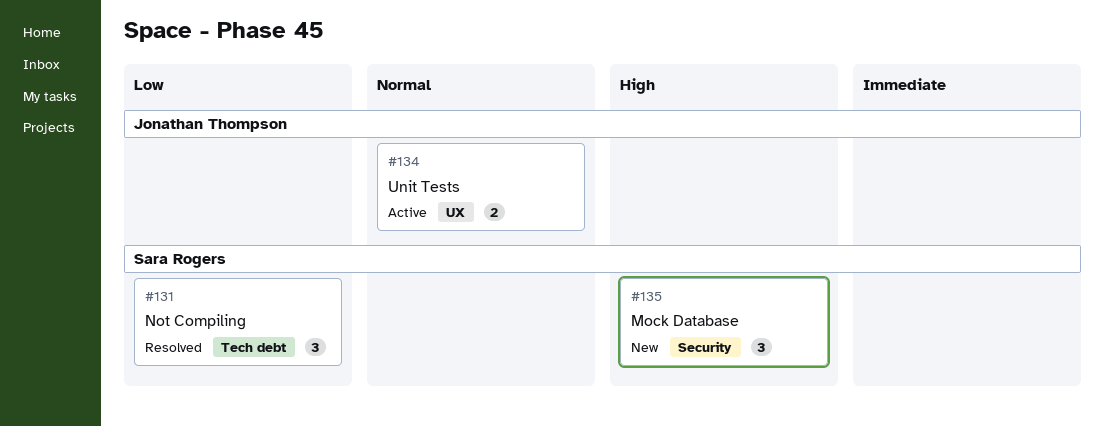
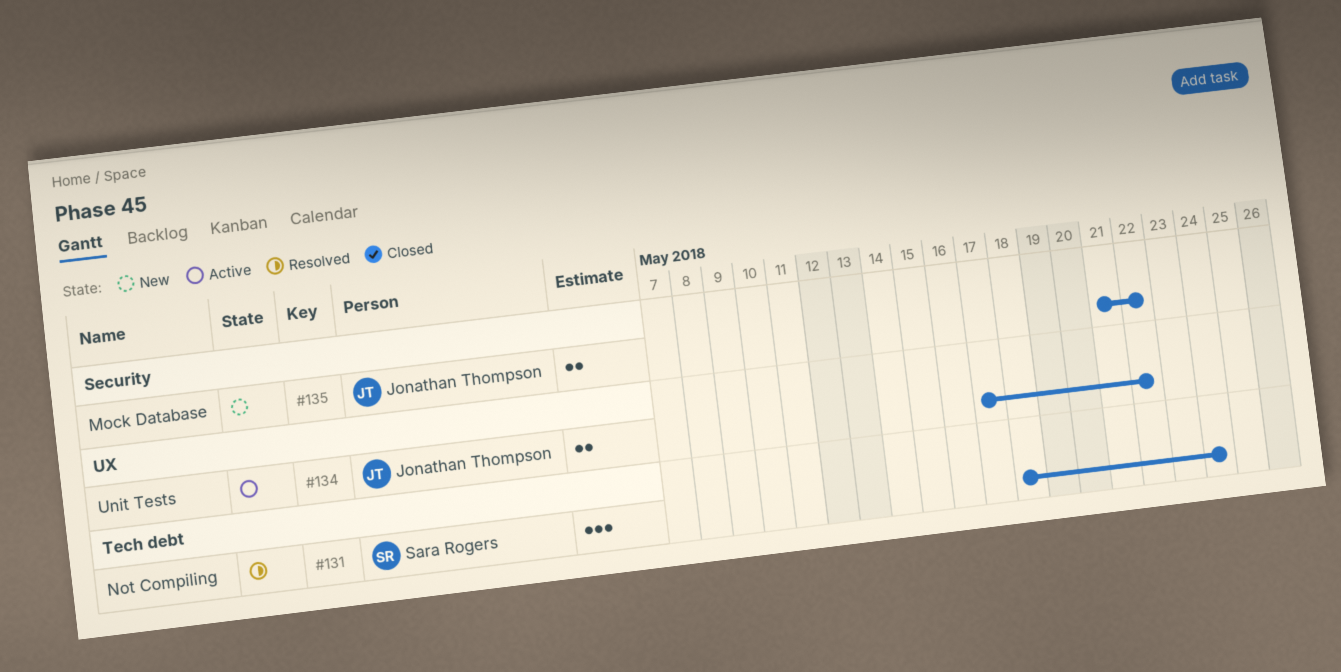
#135, owner: Sara Rogers -> Jonathan Thompson
#135, estimate: 3 -> 2

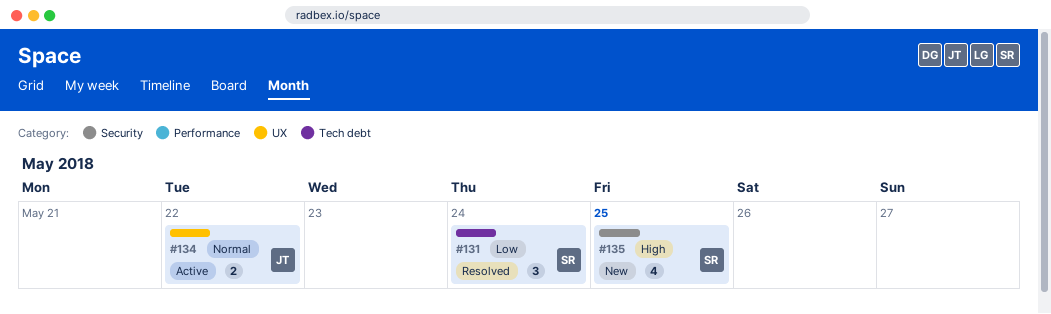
#135, owner: Jonathan Thompson -> Sara Rogers
#135, estimate: 2 -> 4
#135, due: May 22 -> May 25

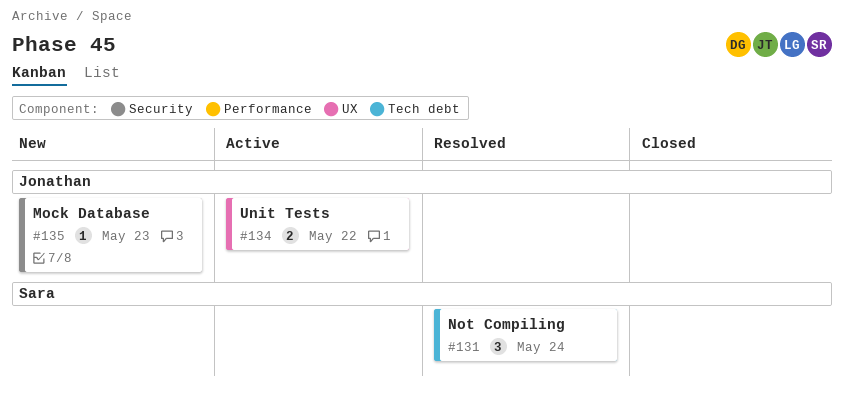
#135, owner: Sara -> Jonathan
#135, estimate: 4 -> 1
#135, due: May 25 -> May 23

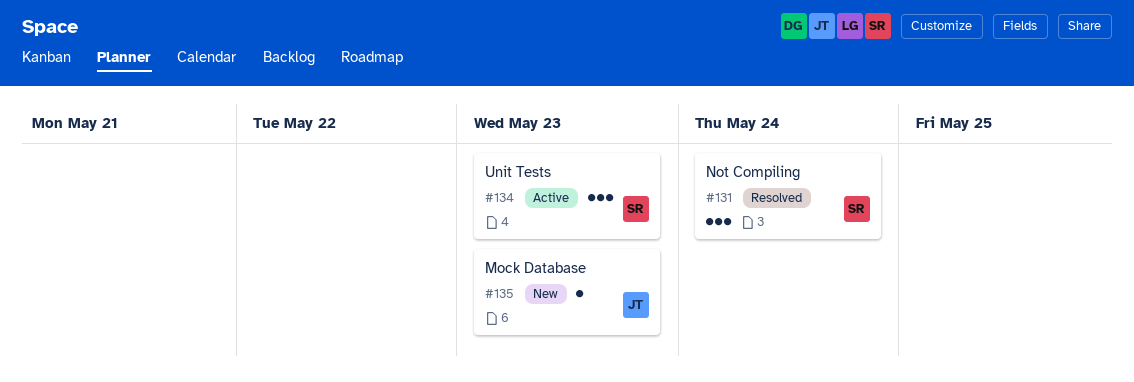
#134, owner: Jonathan -> Sara
#134, estimate: 2 -> 3
#134, due: May 22 -> May 23

